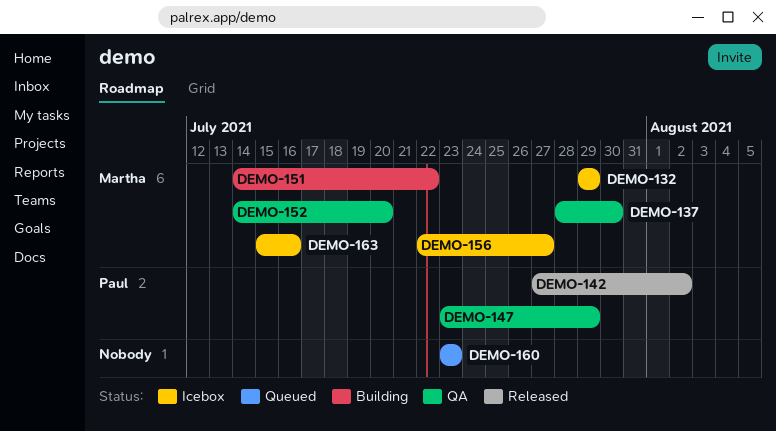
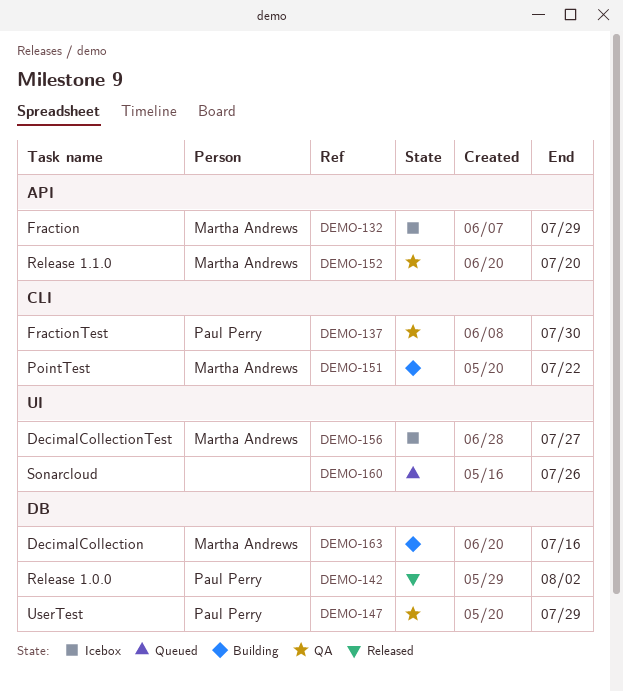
DEMO-137, owner: Martha Andrews -> Paul Perry
DEMO-160, due: Jul 23 -> Jul 26
DEMO-163, status: Icebox -> Building

